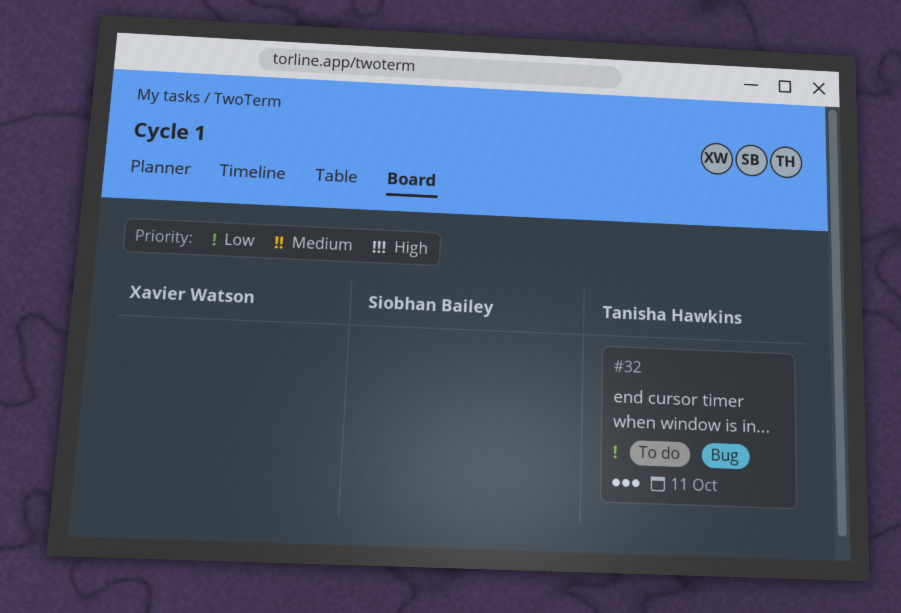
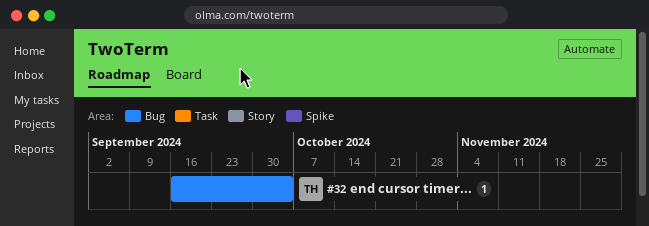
#32, estimate: 3 -> 1
#32, due: Oct 11 -> Oct 4

